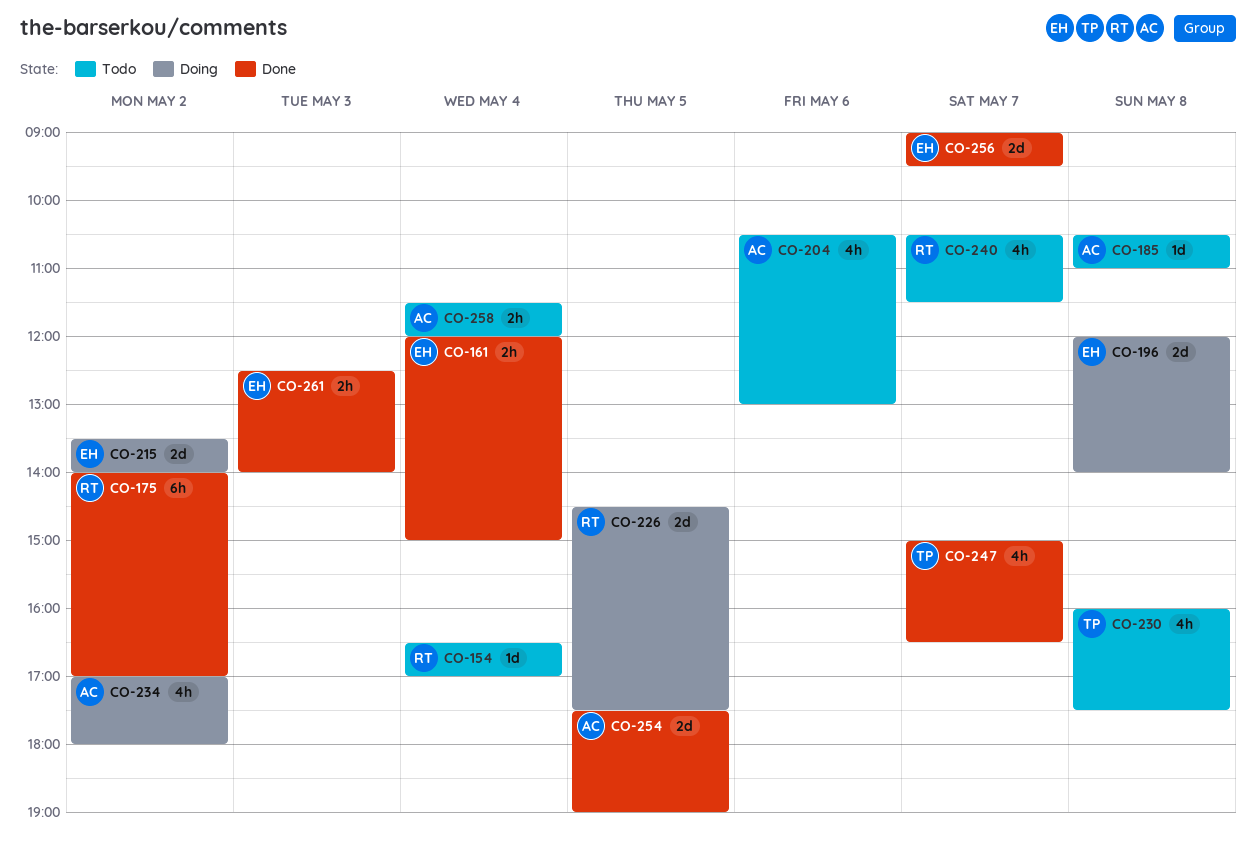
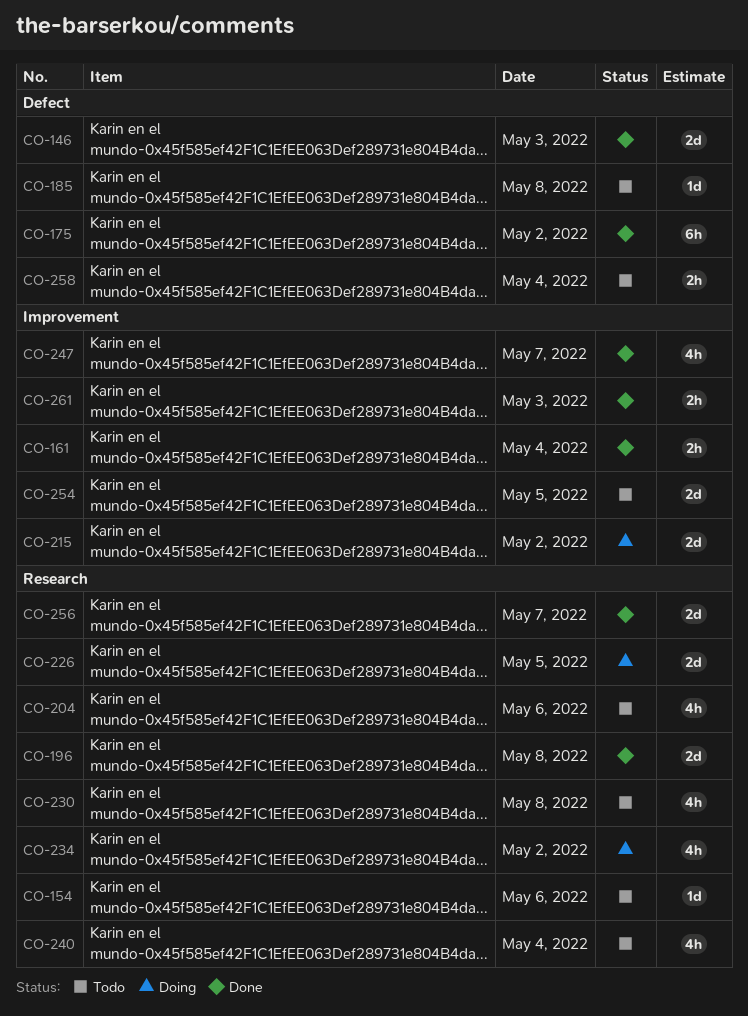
CO-146: none -> present
CO-154, day: May 4 -> May 6
CO-196, status: Doing -> Done
CO-240, day: May 7 -> May 4
CO-254, status: Done -> Todo

